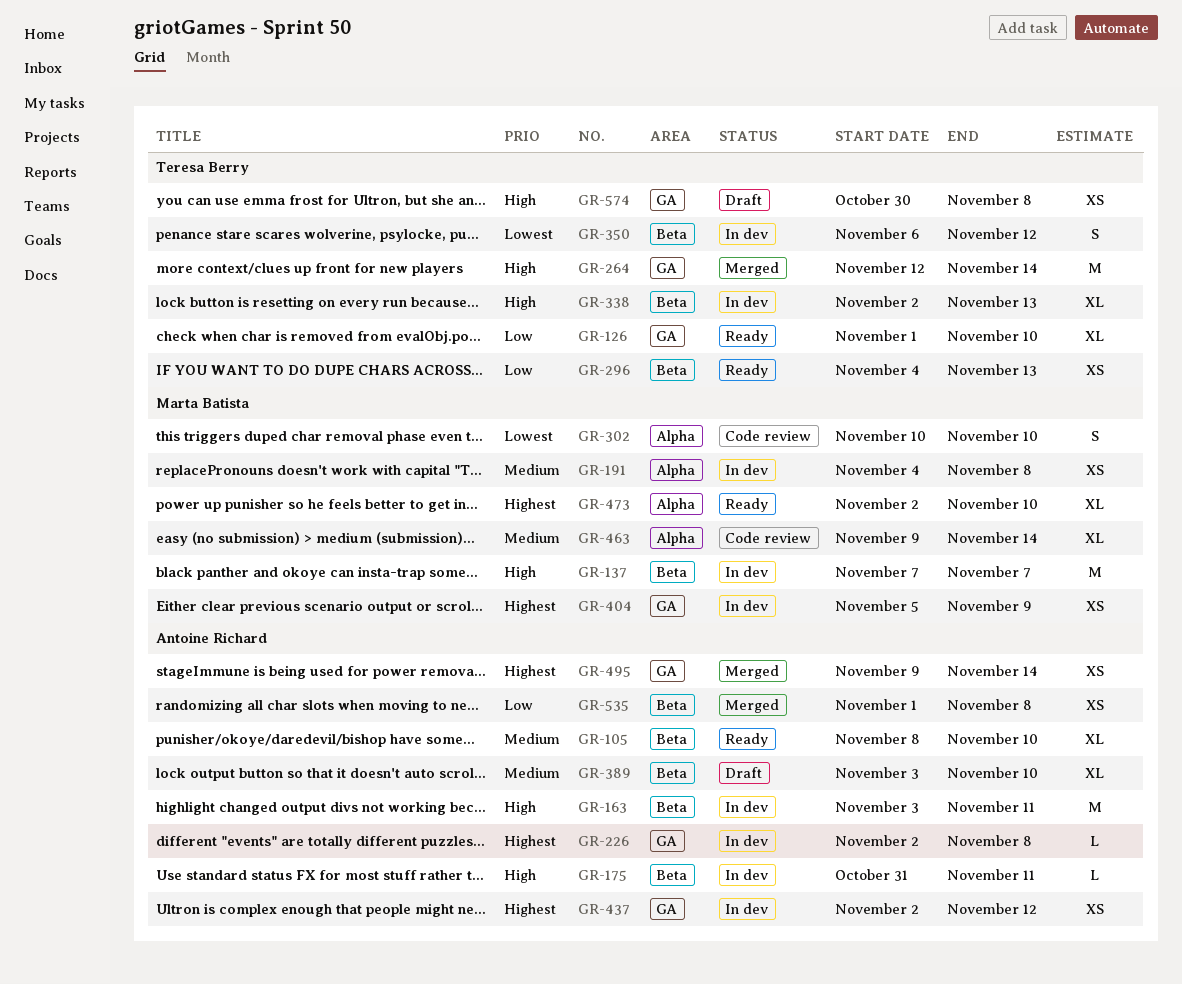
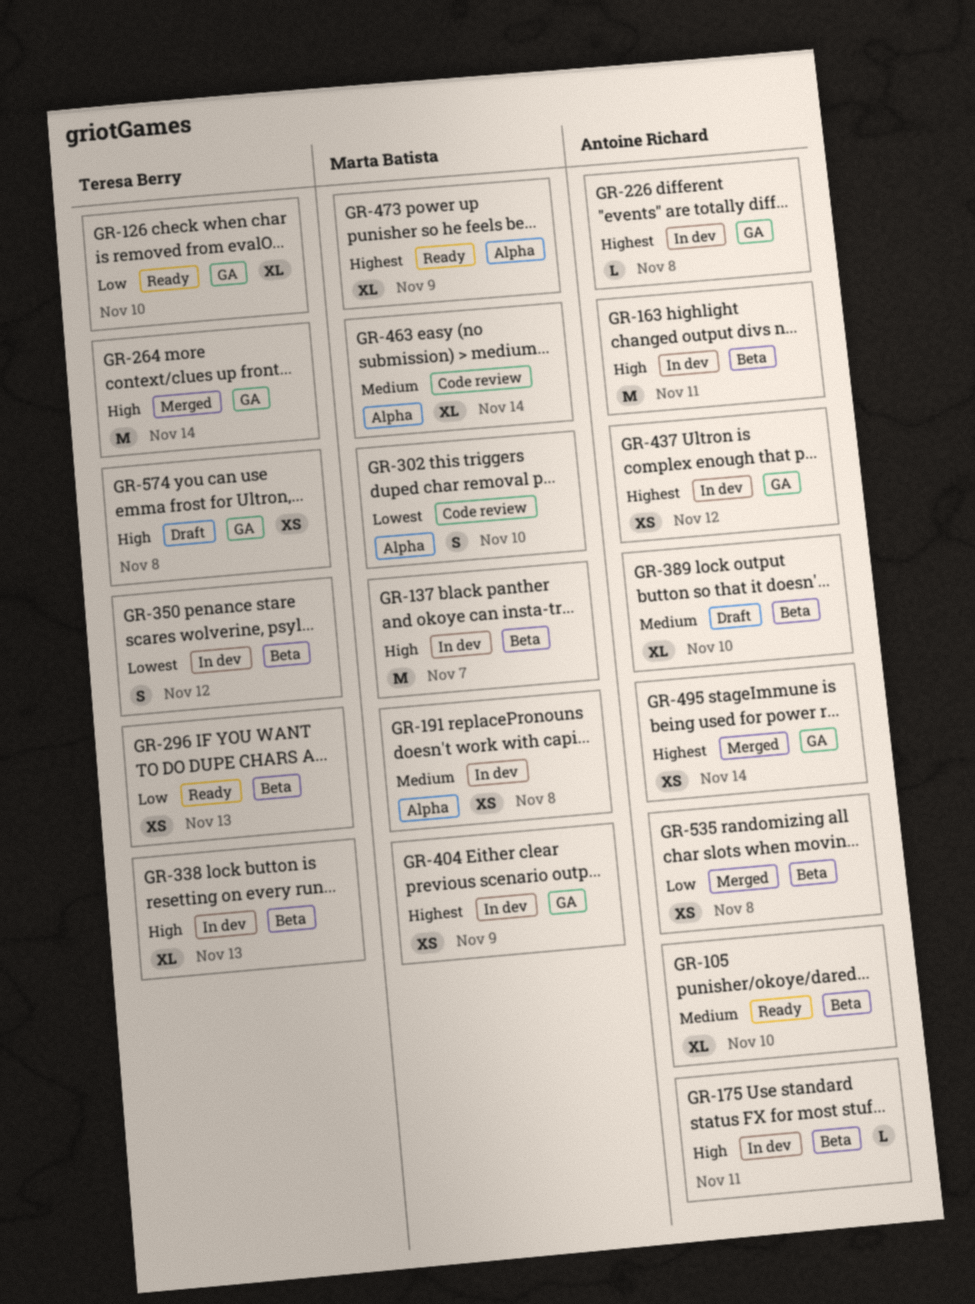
GR-473, due: Nov 10 -> Nov 9

